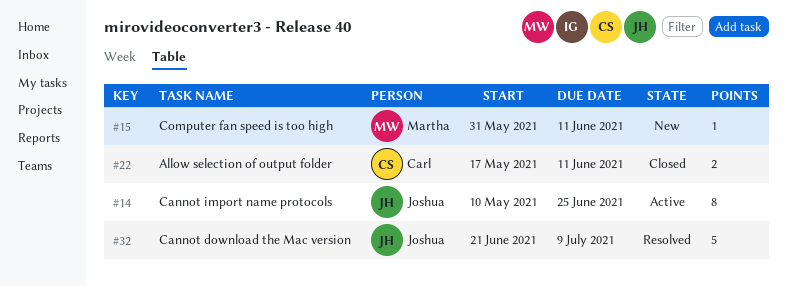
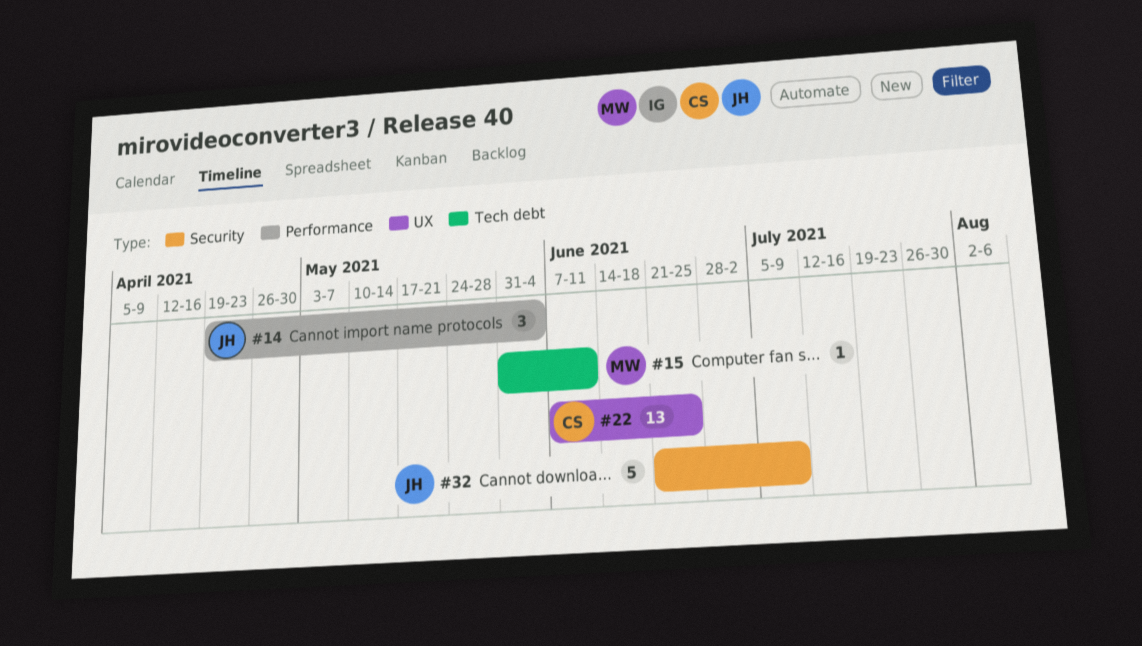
#14, estimate: 8 -> 3
#14, start: May 10 -> Apr 19
#14, due: Jun 25 -> Jun 4
#22, estimate: 2 -> 13
#22, start: May 17 -> Jun 7
#22, due: Jun 11 -> Jun 25

